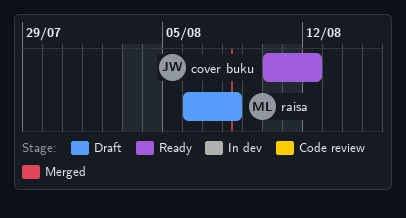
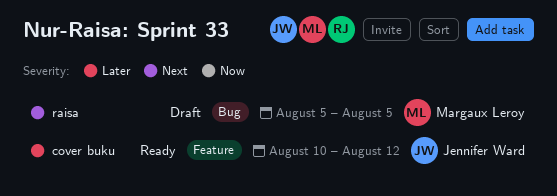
raisa, start: Aug 6 -> Aug 5
raisa, due: Aug 8 -> Aug 5

